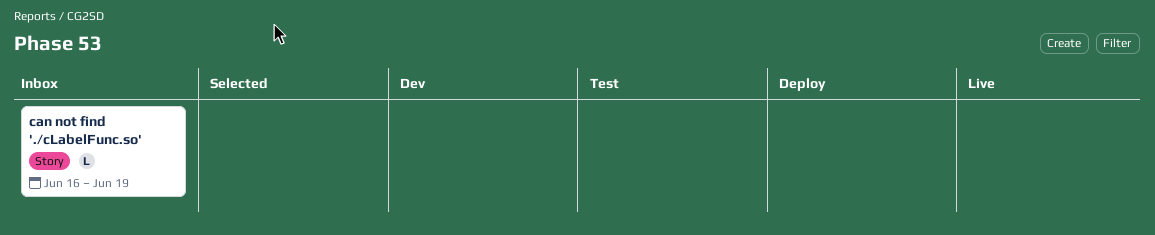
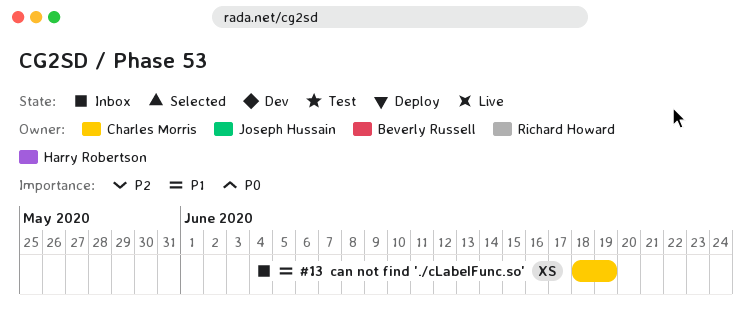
can not find './cLabelFunc.so', estimate: L -> XS
can not find './cLabelFunc.so', start: Jun 16 -> Jun 18

